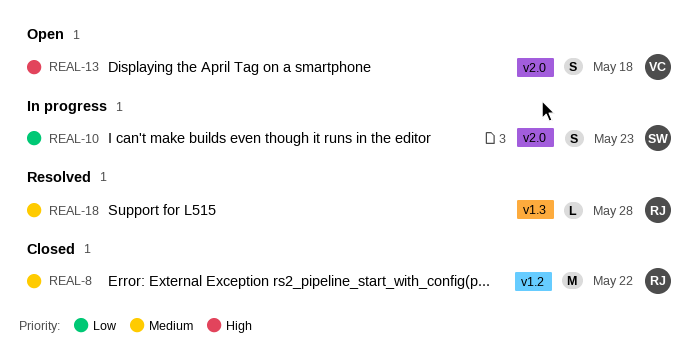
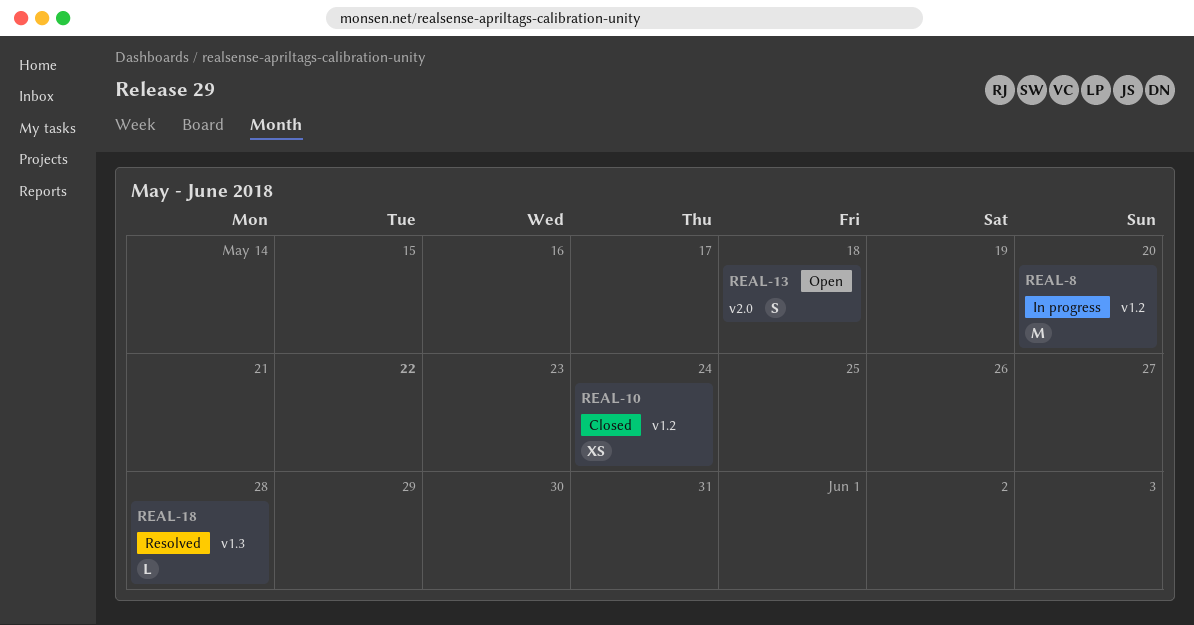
REAL-8, status: Closed -> In progress
REAL-8, due: May 22 -> May 20
REAL-10, status: In progress -> Closed
REAL-10, label: v2.0 -> v1.2
REAL-10, estimate: S -> XS
REAL-10, due: May 23 -> May 24

